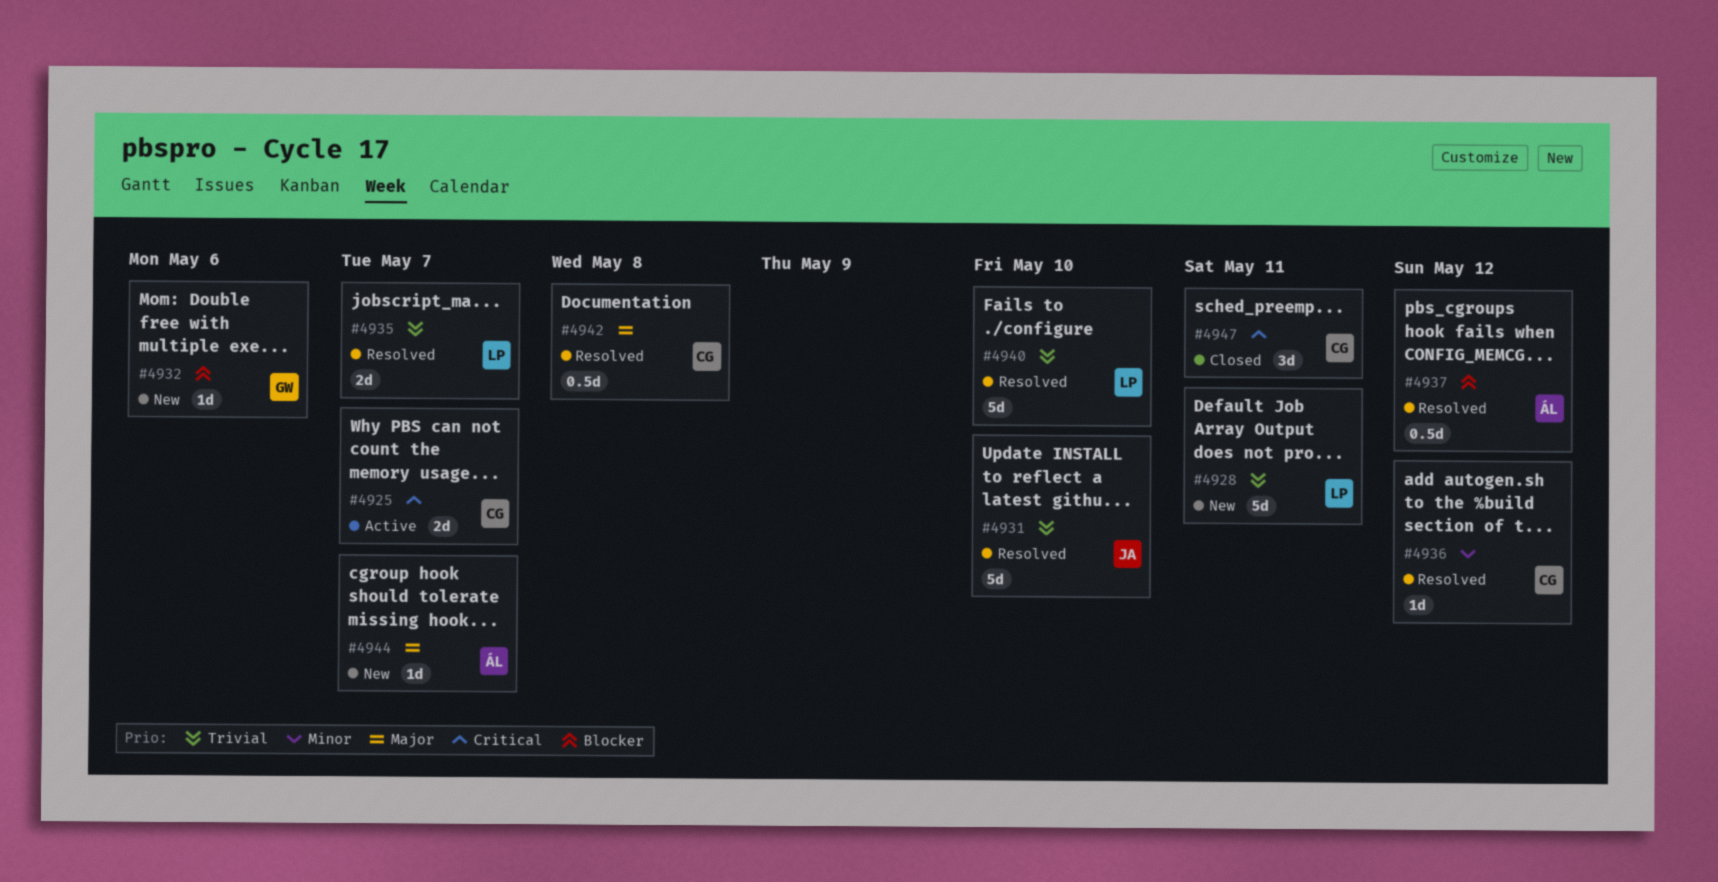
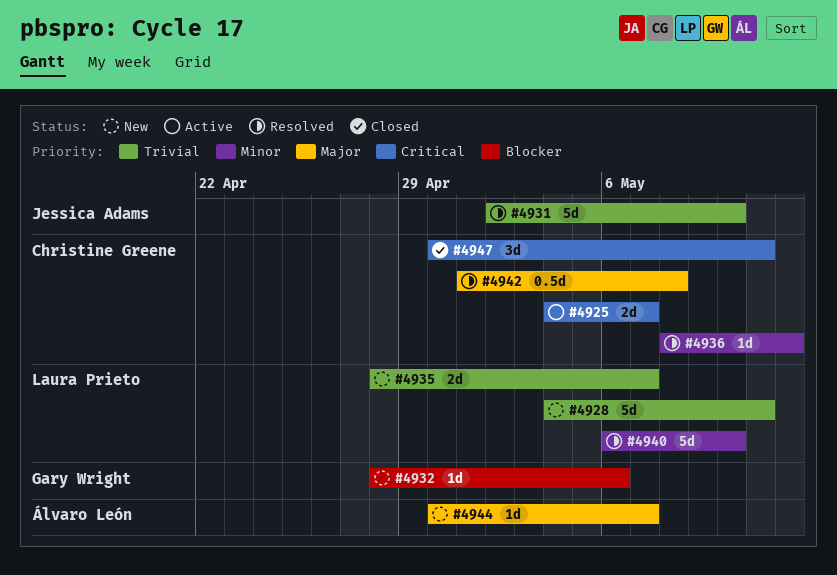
#4935, status: Resolved -> New
#4937: present -> none
#4940, priority: Trivial -> Minor

